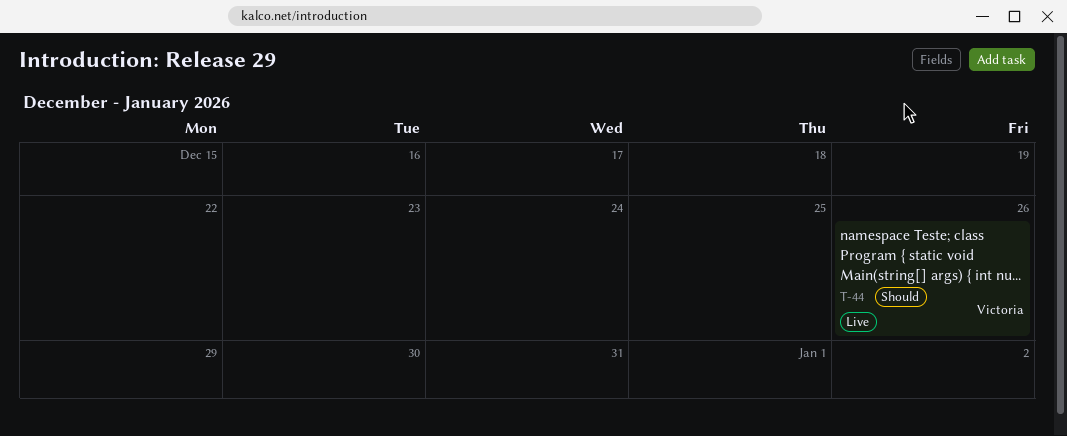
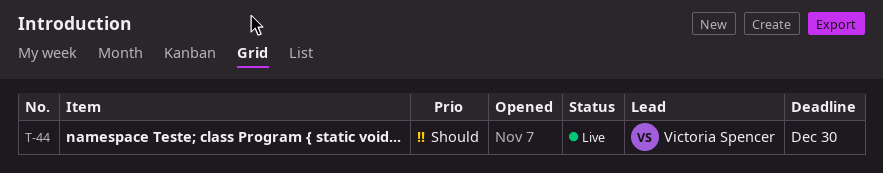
T-44, due: Dec 26 -> Dec 30

